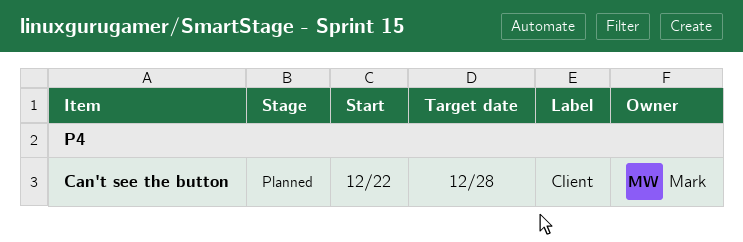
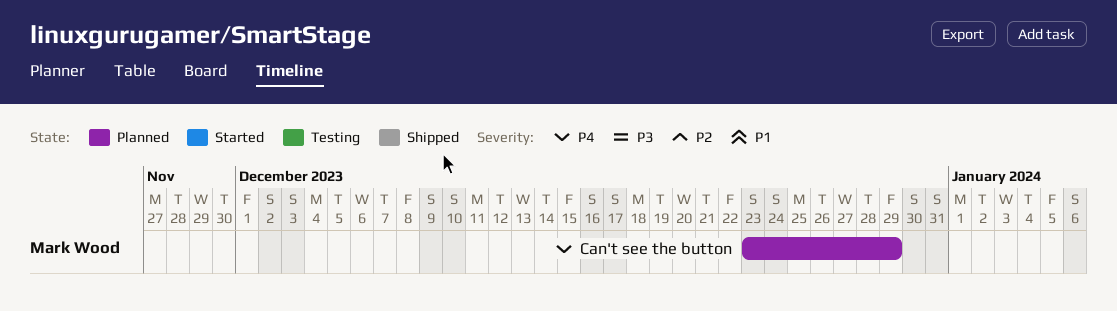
Can't see the button, start: Dec 22 -> Dec 23
Can't see the button, due: Dec 28 -> Dec 29

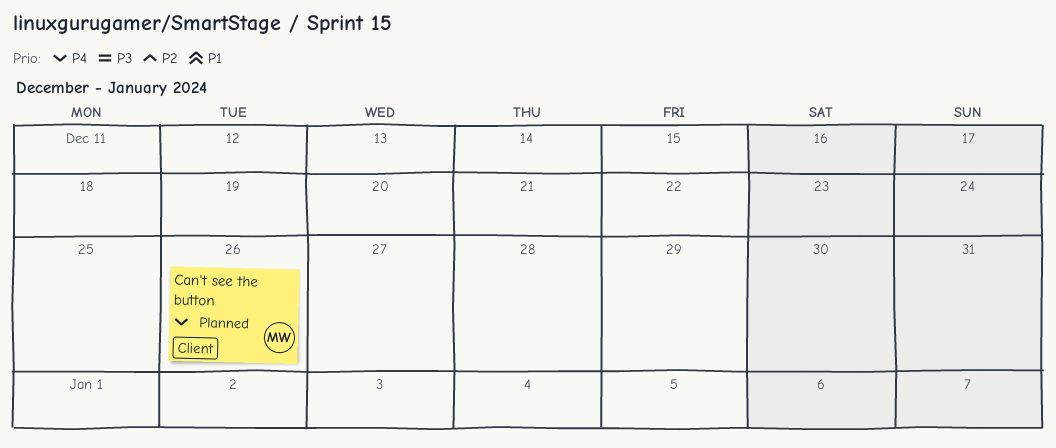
Can't see the button, due: Dec 29 -> Dec 26

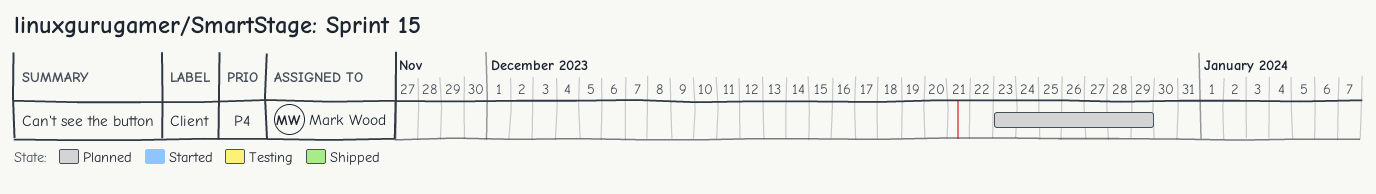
Can't see the button, due: Dec 26 -> Dec 29

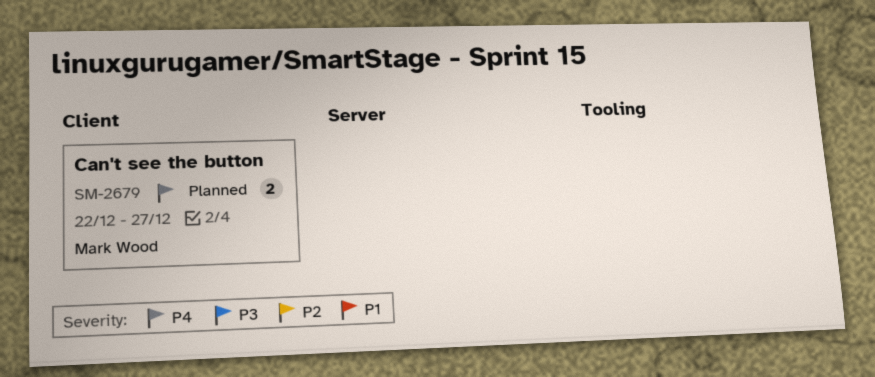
Can't see the button, start: Dec 23 -> Dec 22
Can't see the button, due: Dec 29 -> Dec 27

